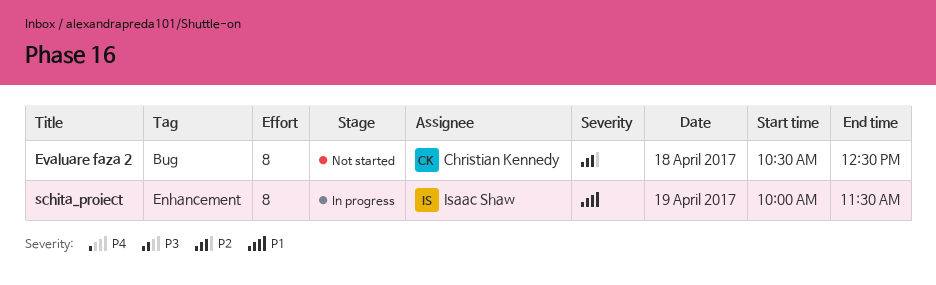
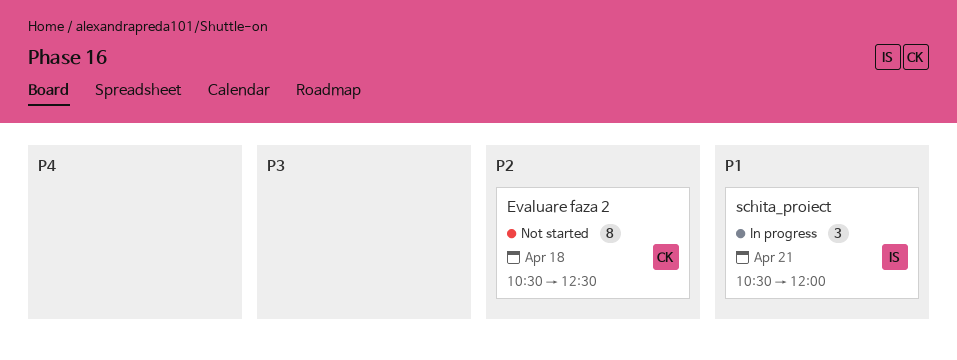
schita_proiect, estimate: 8 -> 3
schita_proiect, day: Apr 19 -> Apr 21
schita_proiect, begins: 10:00 -> 10:30
schita_proiect, ends: 11:30 -> 12:00

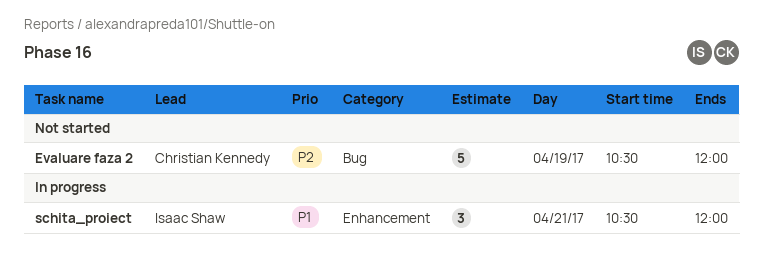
Evaluare faza 2, estimate: 8 -> 5
Evaluare faza 2, day: Apr 18 -> Apr 19
Evaluare faza 2, ends: 12:30 -> 12:00

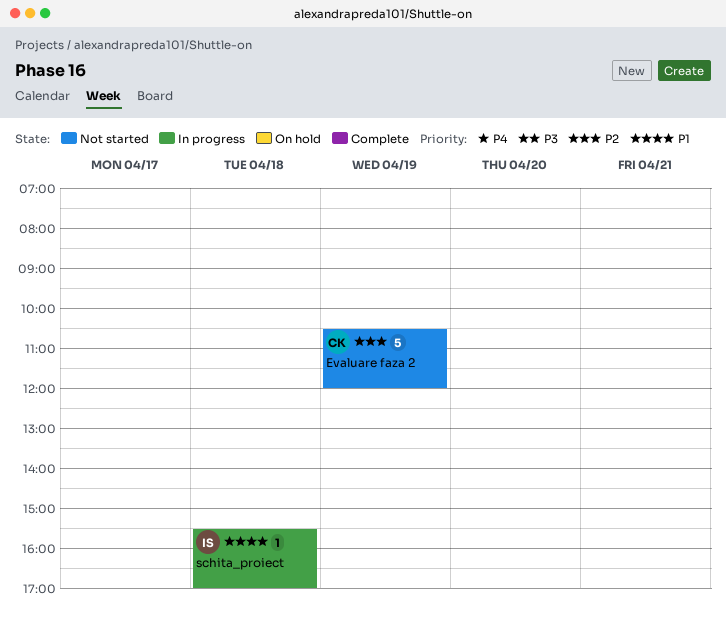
schita_proiect, estimate: 3 -> 1
schita_proiect, day: Apr 21 -> Apr 18
schita_proiect, begins: 10:30 -> 15:30
schita_proiect, ends: 12:00 -> 17:00

